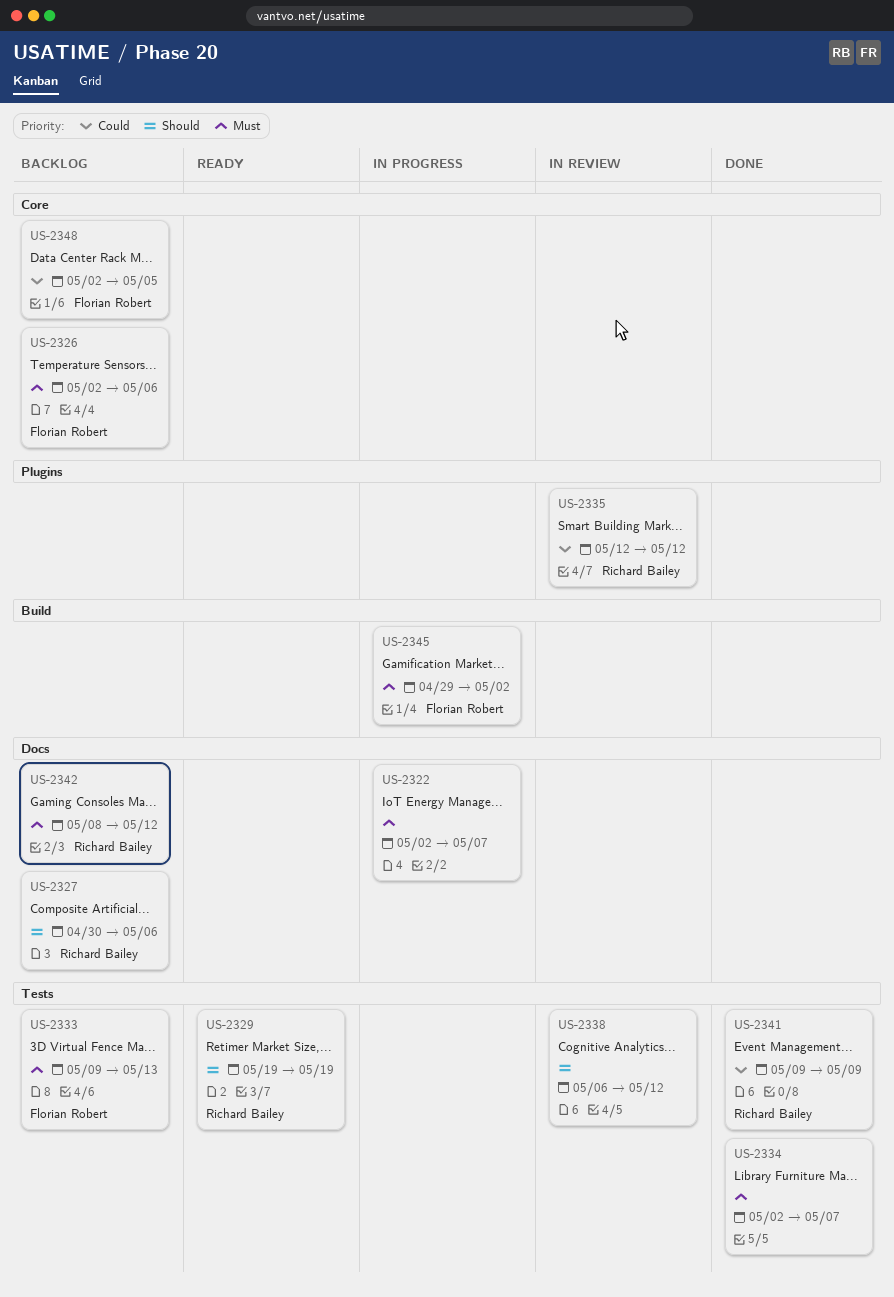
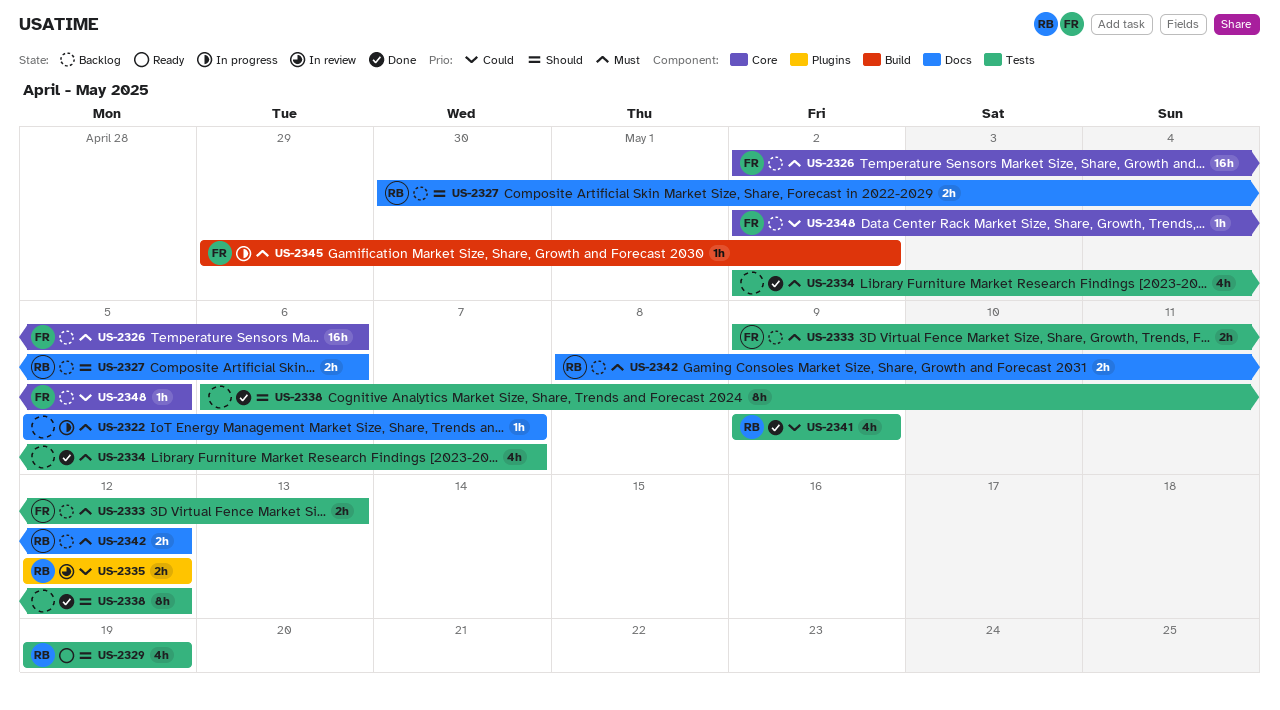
US-2322, start: May 2 -> May 5
US-2338, status: In review -> Done

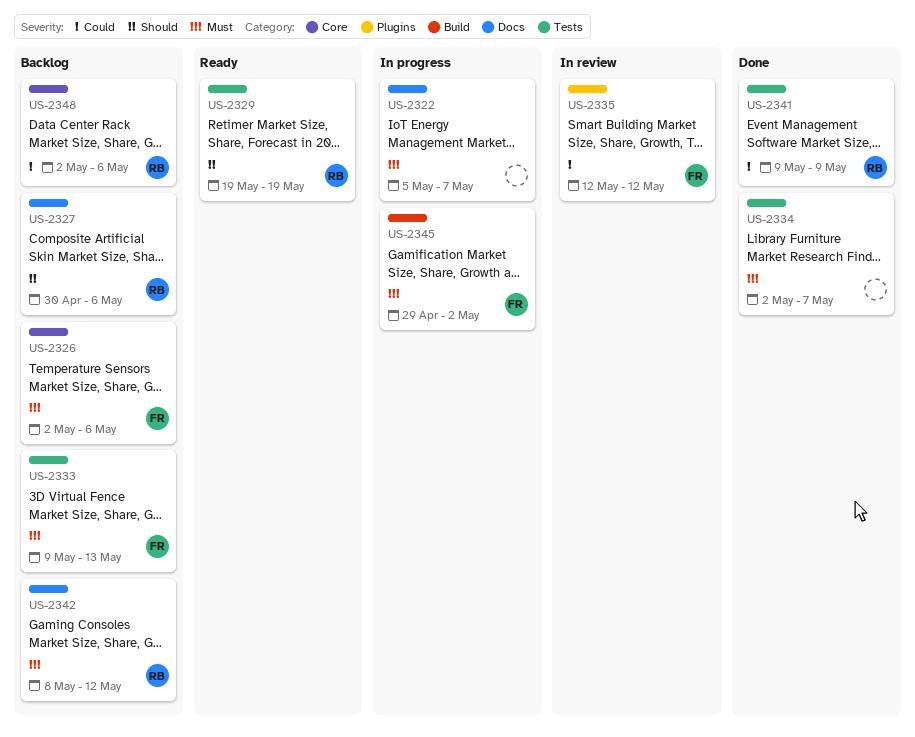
US-2335, owner: RB -> FR
US-2338: present -> none
US-2348, owner: FR -> RB
US-2348, due: May 5 -> May 6

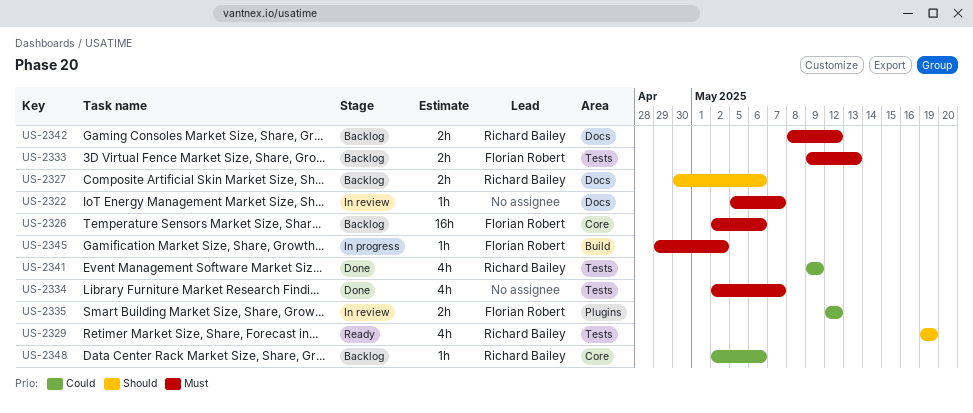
US-2322, status: In progress -> In review

